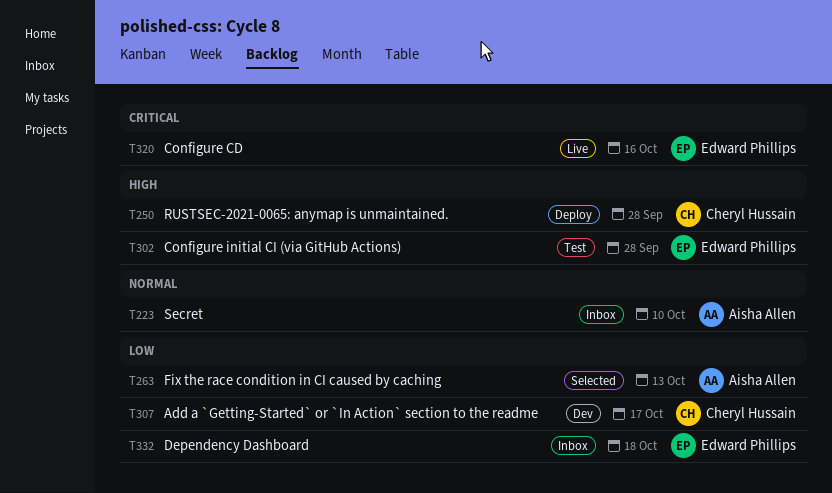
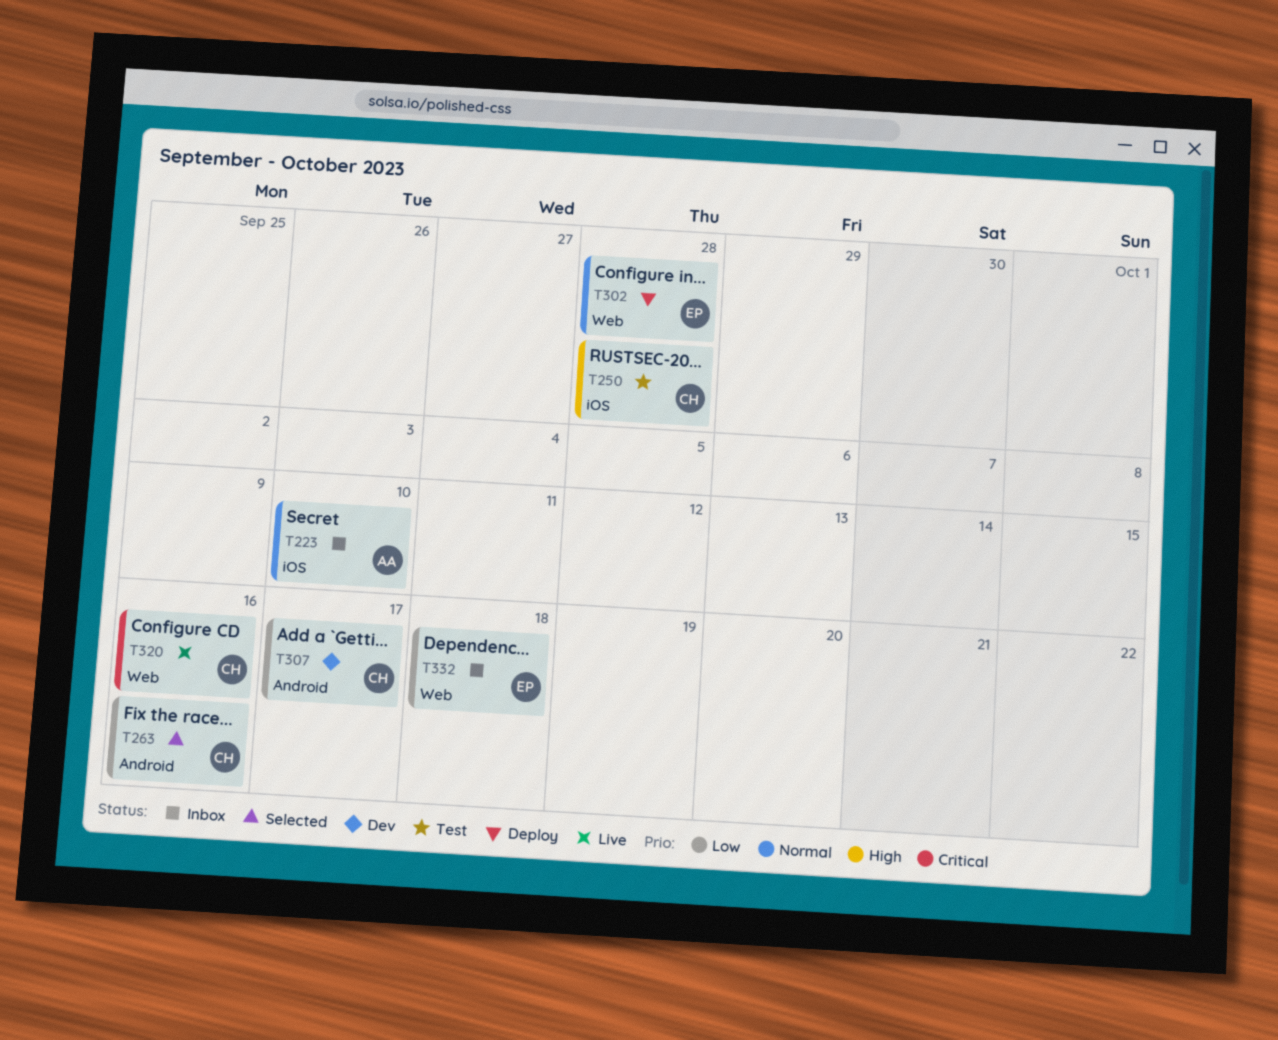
T250, status: Deploy -> Test
T263, owner: Aisha Allen -> Cheryl Hussain
T263, due: Oct 13 -> Oct 16
T302, status: Test -> Deploy
T302, priority: High -> Normal
T320, owner: Edward Phillips -> Cheryl Hussain

